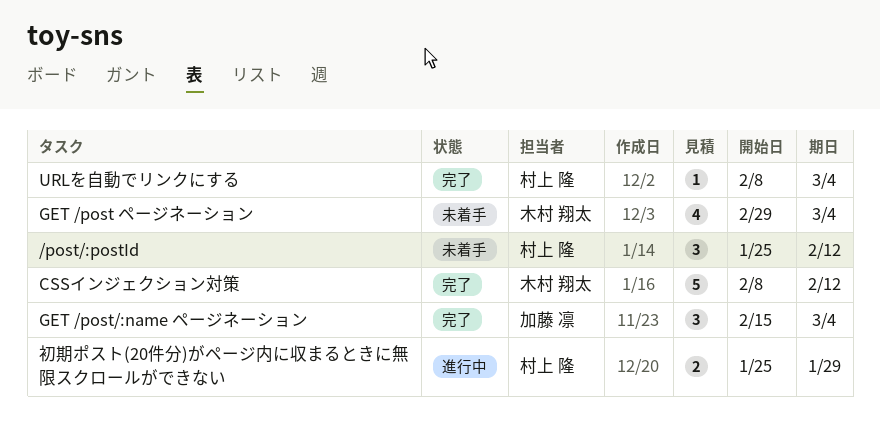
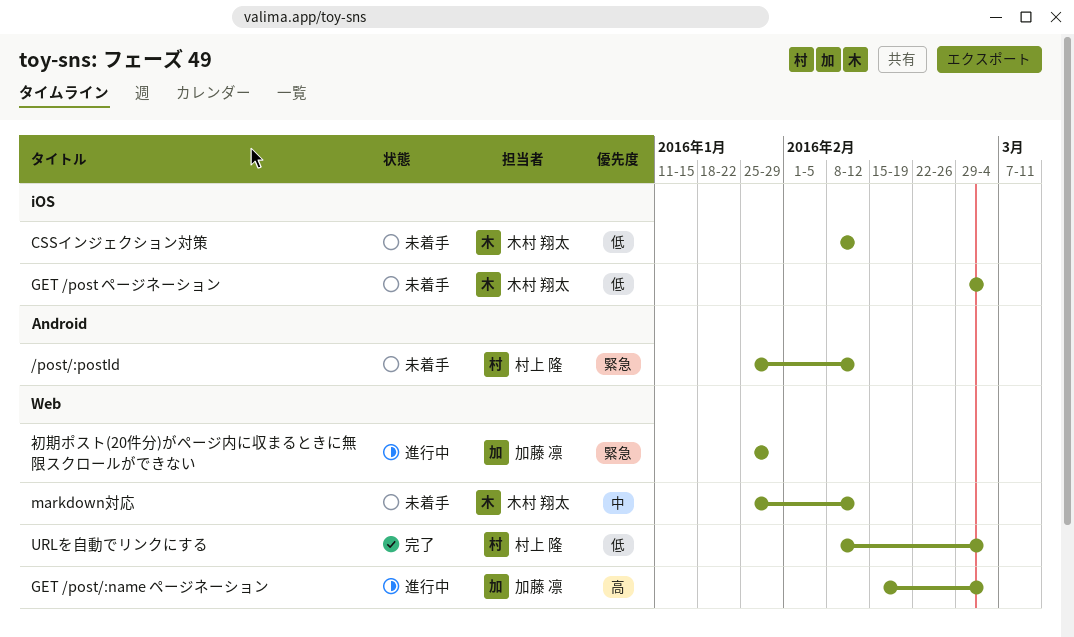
CSSインジェクション対策, status: 完了 -> 未着手
GET /post/:name ページネーション, status: 完了 -> 進行中
markdown対応: none -> present
初期ポスト(20件分)がページ内に収まるときに無限スクロールができない, owner: 村上 隆 -> 加藤 凛

